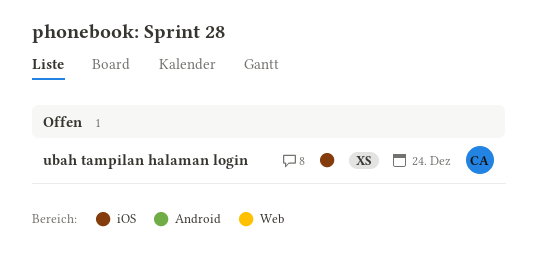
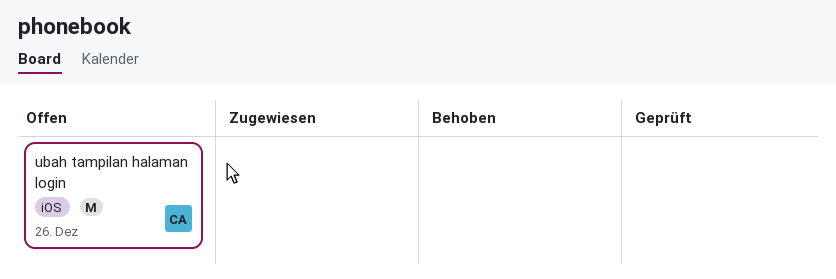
ubah tampilan halaman login, estimate: XS -> M
ubah tampilan halaman login, due: Dec 24 -> Dec 26

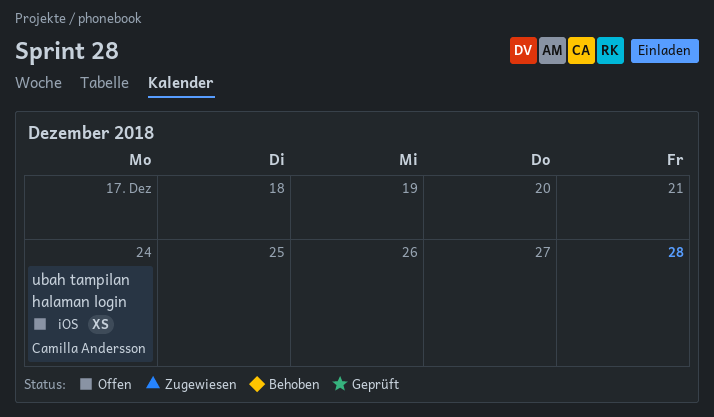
ubah tampilan halaman login, estimate: M -> XS
ubah tampilan halaman login, due: Dec 26 -> Dec 24

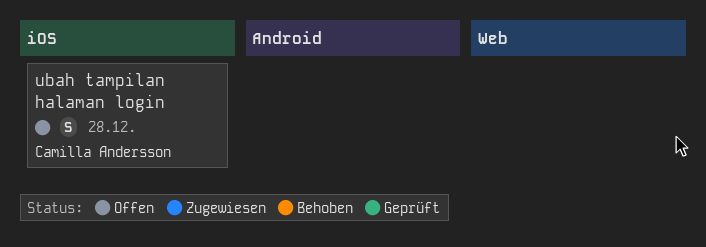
ubah tampilan halaman login, estimate: XS -> S
ubah tampilan halaman login, due: Dec 24 -> Dec 28

